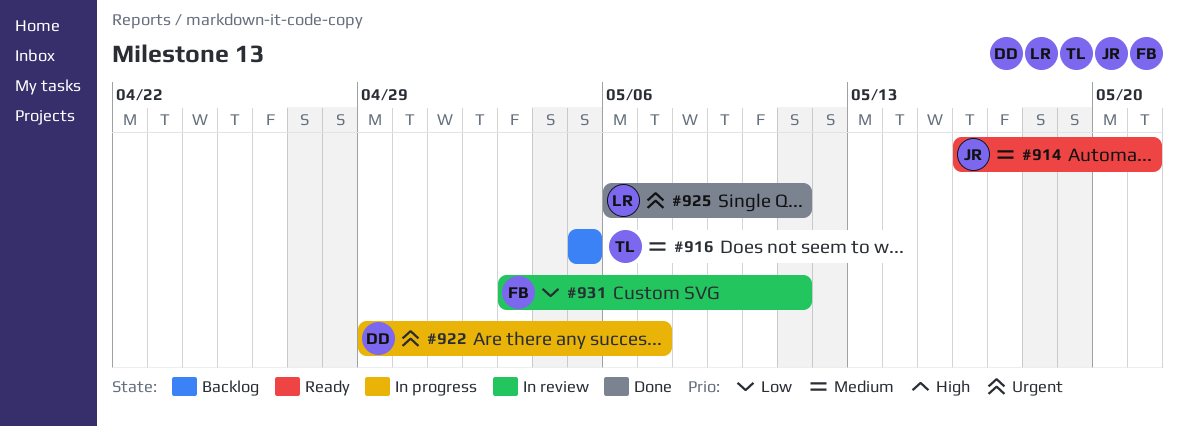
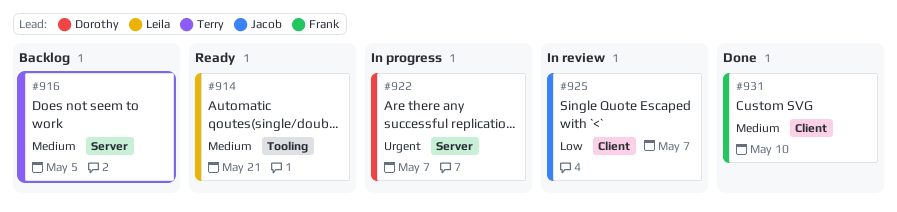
#914, owner: Jacob -> Leila
#925, status: Done -> In review
#925, owner: Leila -> Jacob
#925, priority: Urgent -> Low
#925, due: May 11 -> May 7
#931, status: In review -> Done
#931, priority: Low -> Medium
#931, due: May 11 -> May 10

